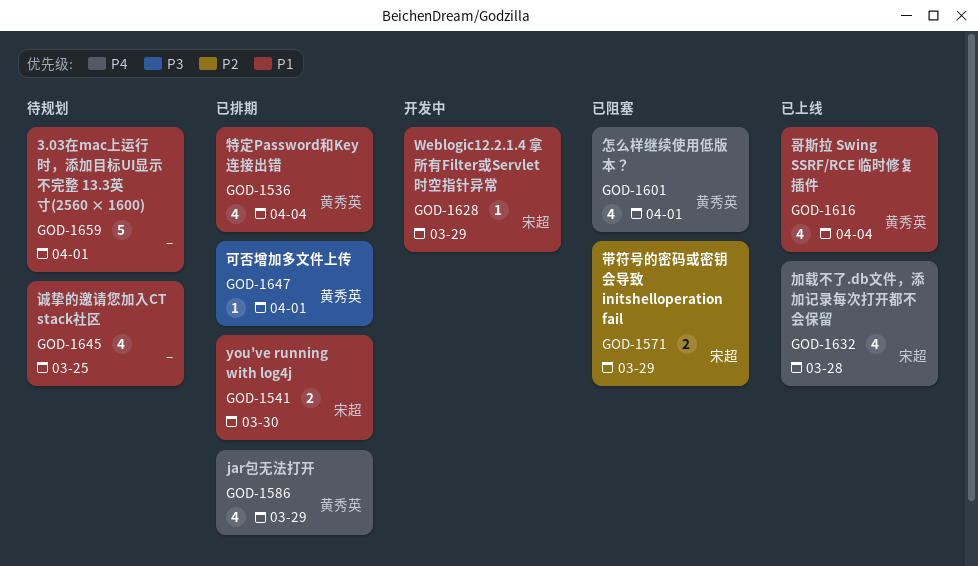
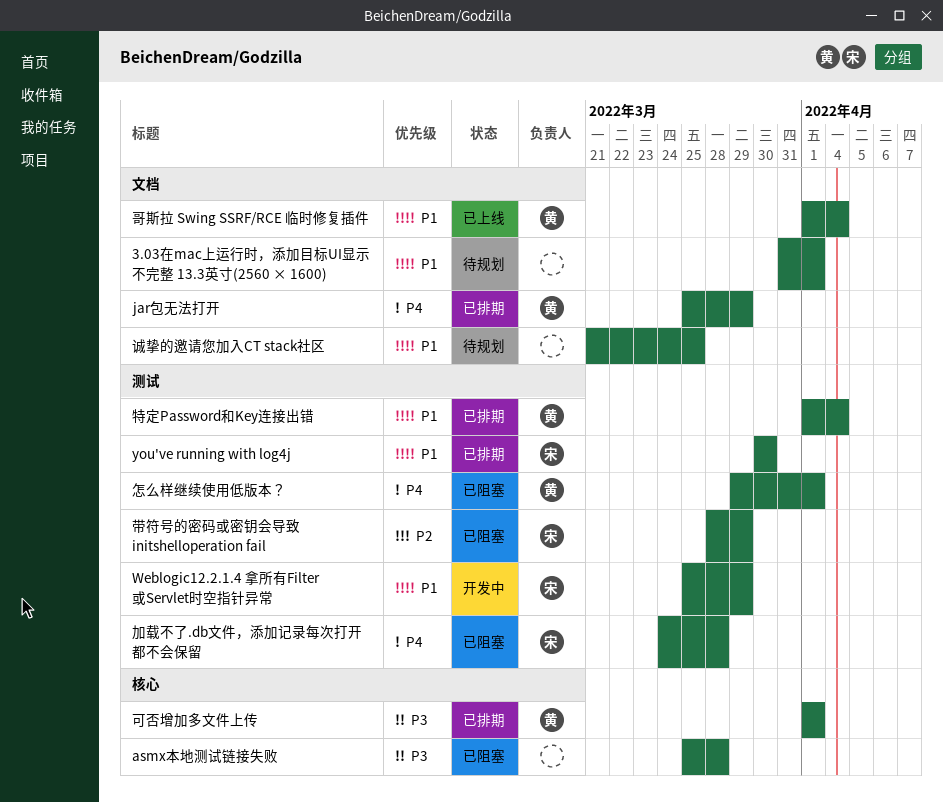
asmx本地测试链接失败: none -> present
加载不了.db文件，添加记录每次打开都不会保留, status: 已上线 -> 已阻塞

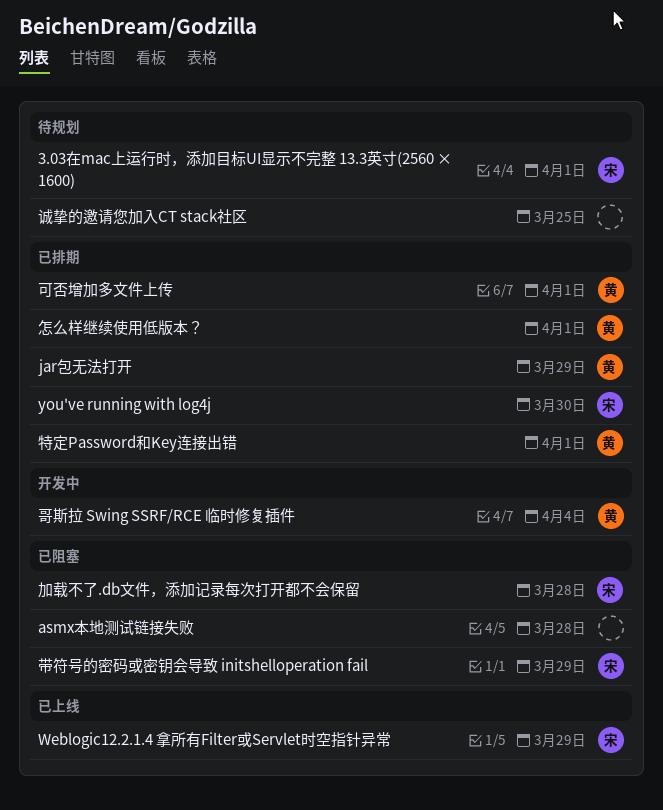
3.03在mac上运行时，添加目标UI显示不完整 13.3英寸(2560 × 1600), owner: none -> 宋
Weblogic12.2.1.4 拿所有Filter或Servlet时空指针异常, status: 开发中 -> 已上线
哥斯拉 Swing SSRF/RCE 临时修复插件, status: 已上线 -> 开发中
怎么样继续使用低版本？, status: 已阻塞 -> 已排期
特定Password和Key连接出错, due: Apr 4 -> Apr 1

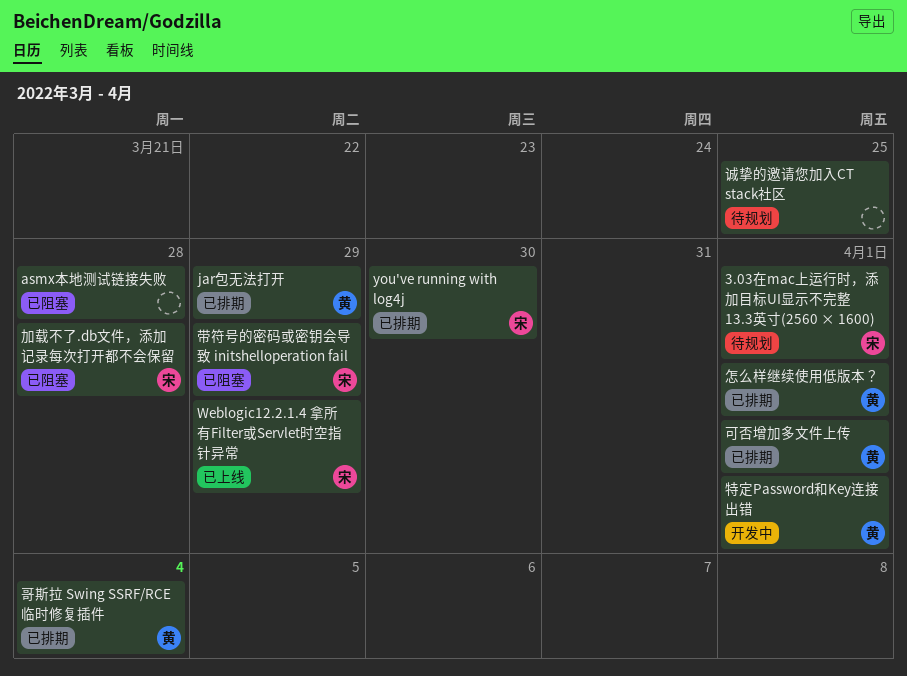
哥斯拉 Swing SSRF/RCE 临时修复插件, status: 开发中 -> 已排期
特定Password和Key连接出错, status: 已排期 -> 开发中

